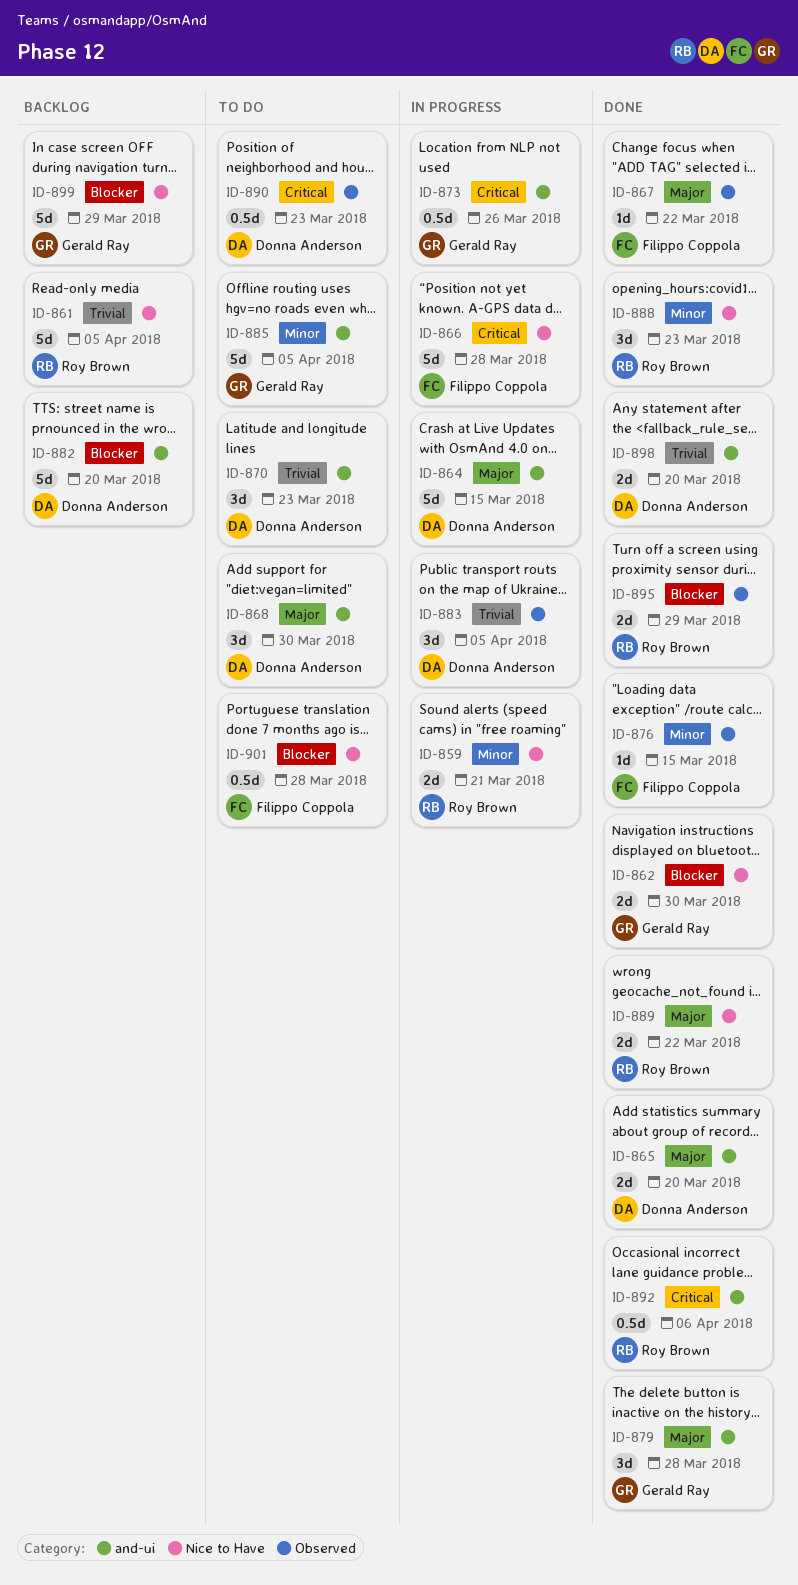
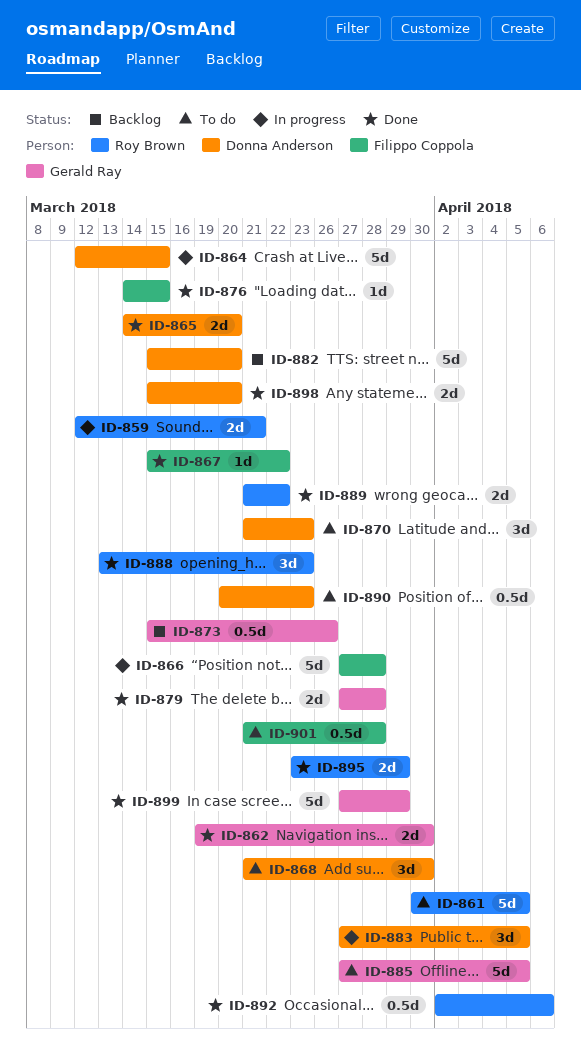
ID-861, status: Backlog -> To do
ID-873, status: In progress -> Backlog
ID-879, estimate: 3d -> 2d
ID-899, status: Backlog -> Done

